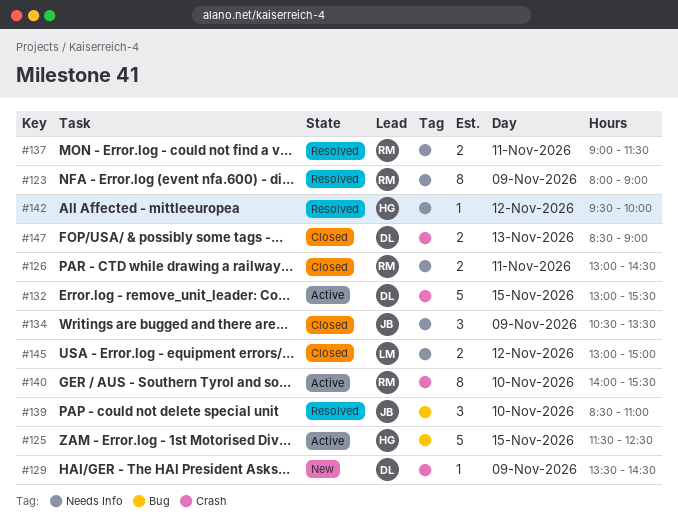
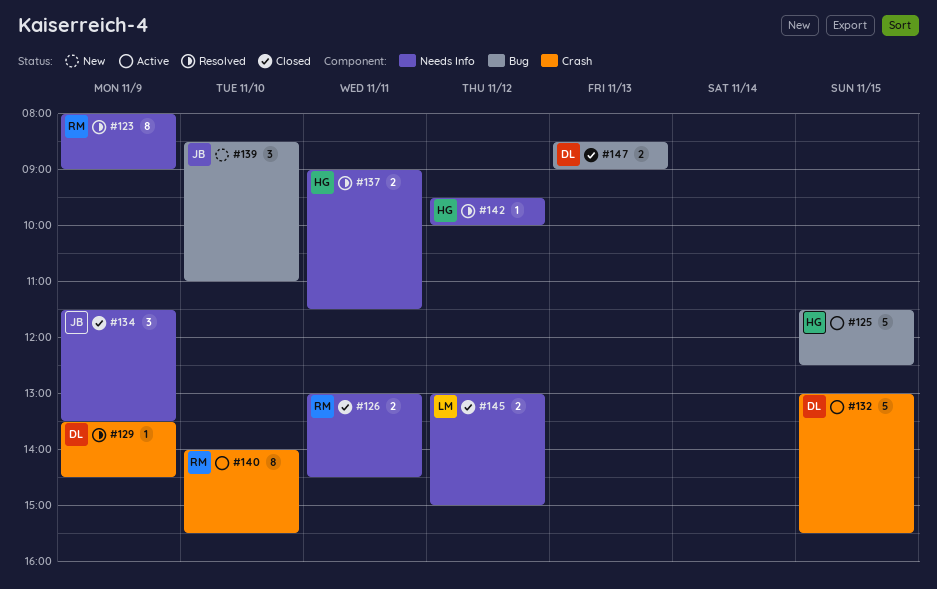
#129, status: New -> Resolved
#134, begins: 10:30 -> 11:30
#137, owner: RM -> HG
#139, status: Resolved -> New
#147, label: Crash -> Bug

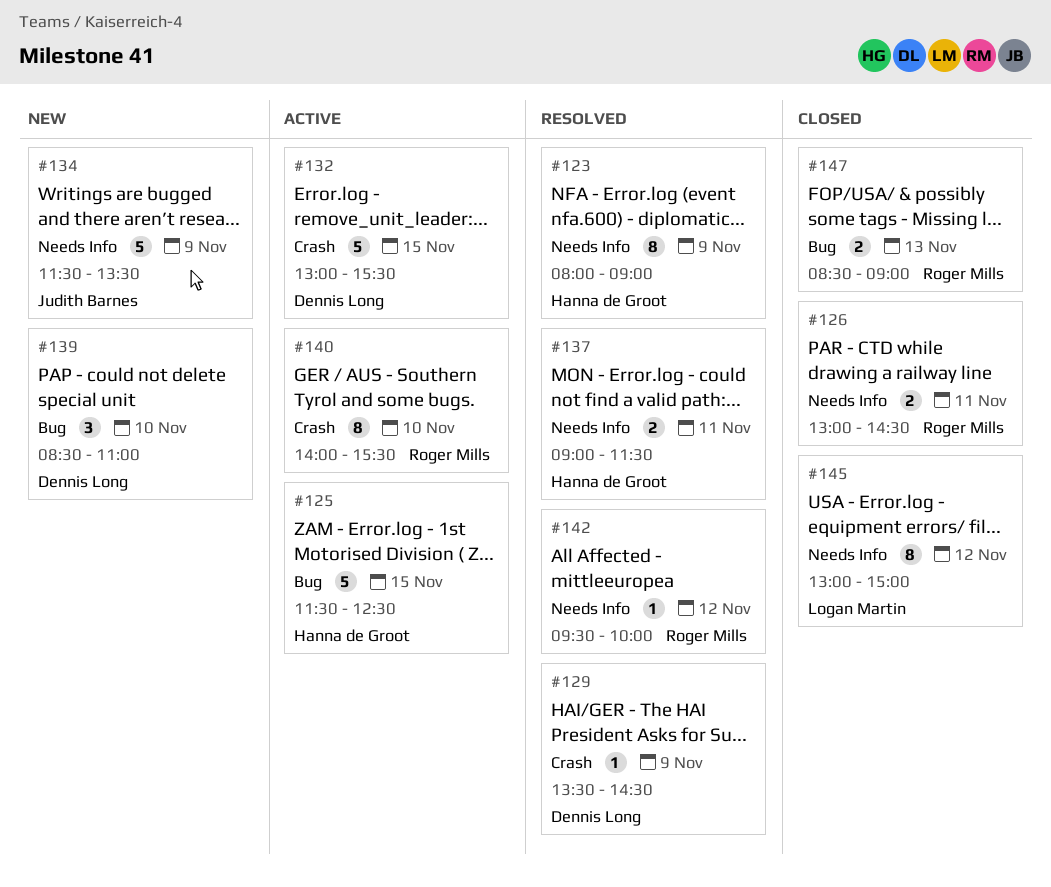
#123, owner: Roger Mills -> Hanna de Groot
#134, status: Closed -> New
#134, estimate: 3 -> 5
#139, owner: Judith Barnes -> Dennis Long
#142, owner: Hanna de Groot -> Roger Mills
#145, estimate: 2 -> 8
#147, owner: Dennis Long -> Roger Mills

